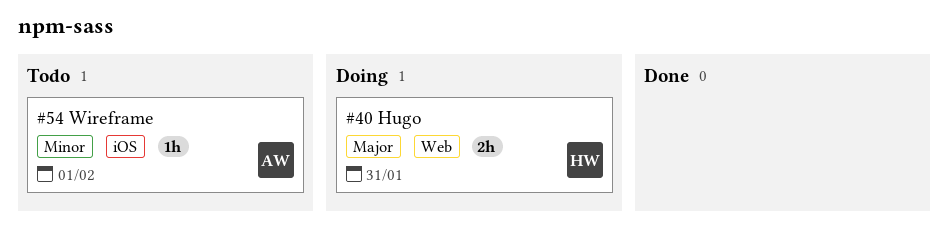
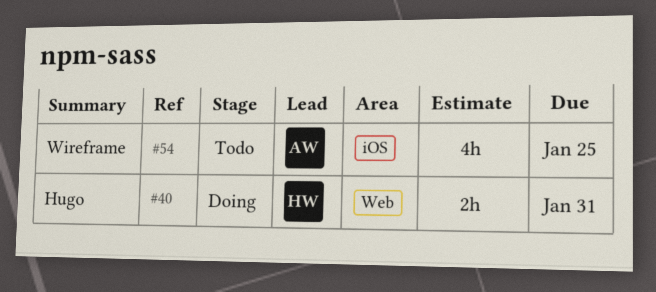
#54, estimate: 1h -> 4h
#54, due: Feb 1 -> Jan 25

